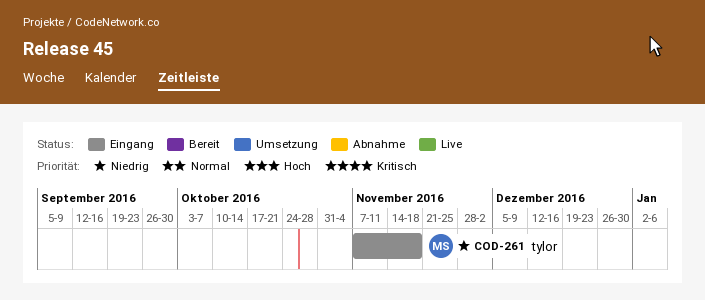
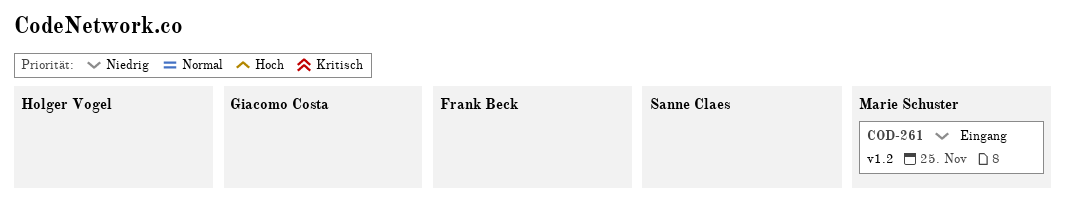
COD-261, due: Nov 18 -> Nov 25

